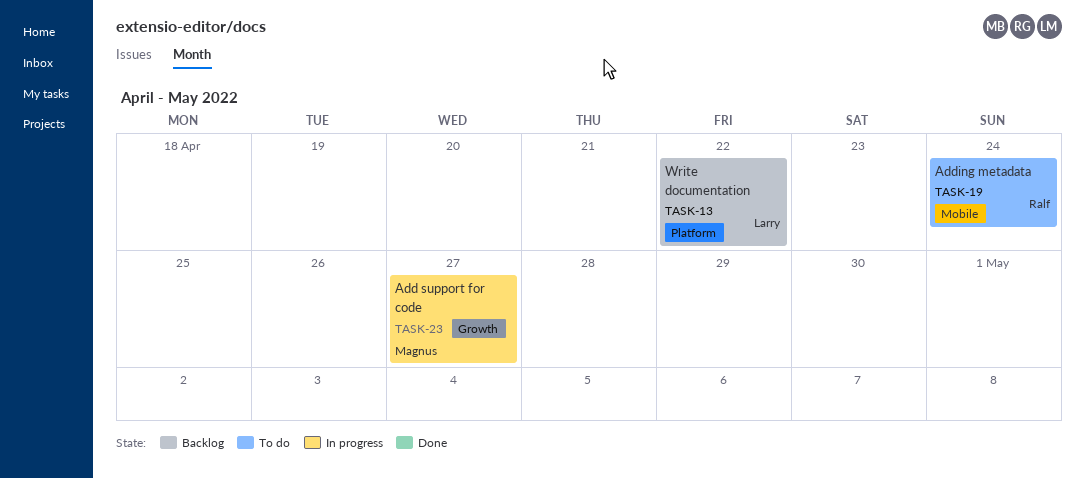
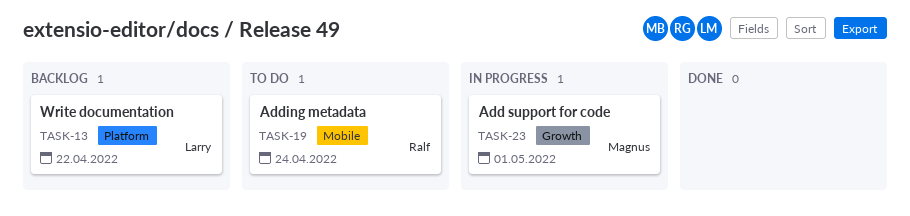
TASK-23, due: Apr 27 -> May 1

